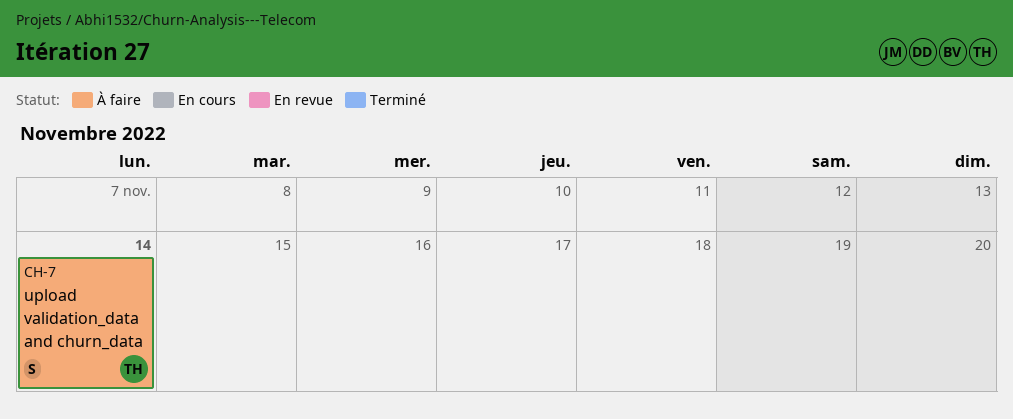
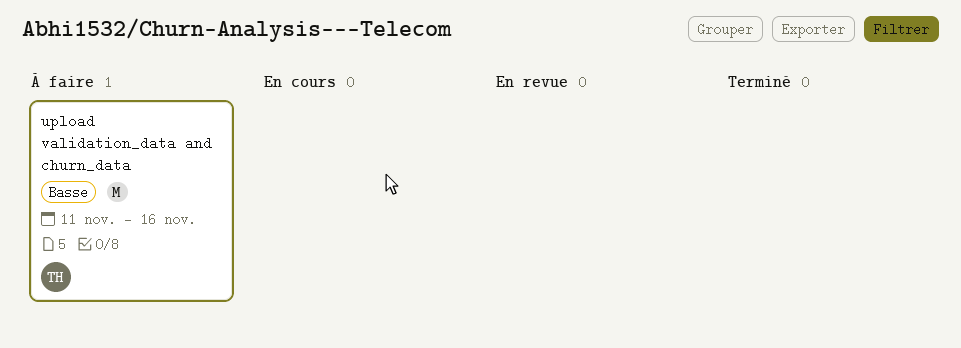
upload validation_data and churn_data, estimate: S -> M
upload validation_data and churn_data, due: Nov 14 -> Nov 16

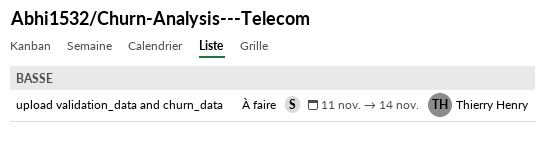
upload validation_data and churn_data, estimate: M -> S
upload validation_data and churn_data, due: Nov 16 -> Nov 14

